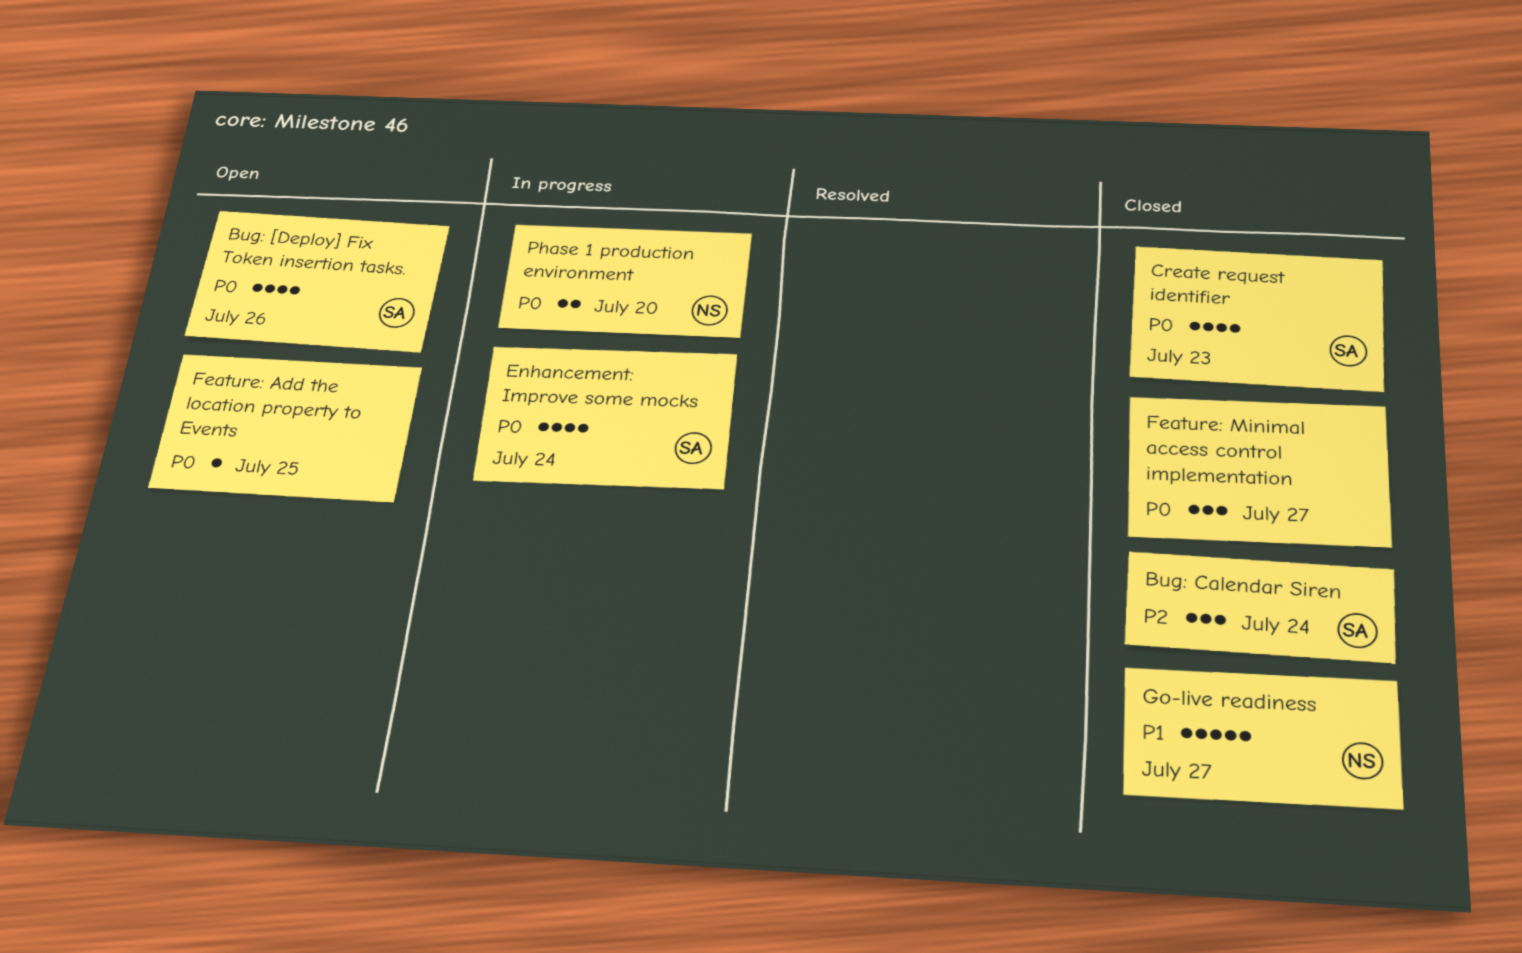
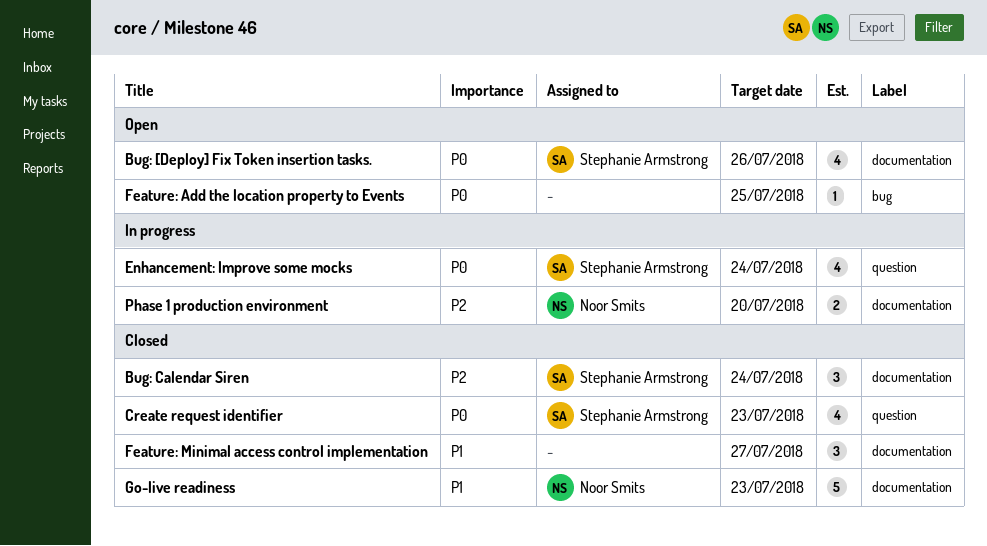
Feature: Minimal access control implementation, priority: P0 -> P1
Go-live readiness, due: Jul 27 -> Jul 23
Phase 1 production environment, priority: P0 -> P2

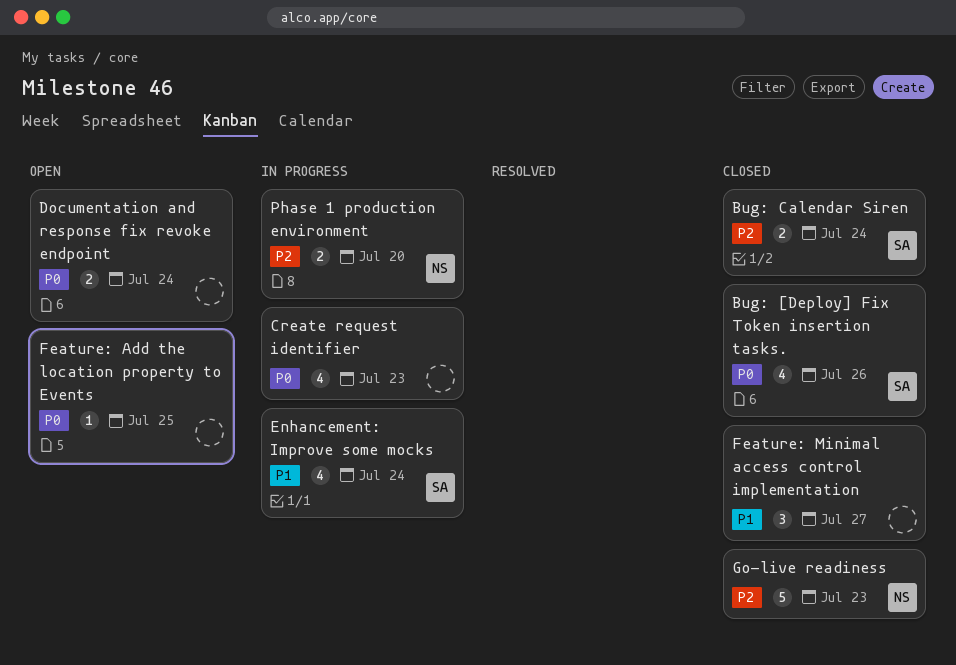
Bug: [Deploy] Fix Token insertion tasks., status: Open -> Closed
Bug: Calendar Siren, estimate: 3 -> 2
Create request identifier, status: Closed -> In progress
Create request identifier, owner: Stephanie Armstrong -> none
Documentation and response fix revoke endpoint: none -> present
Enhancement: Improve some mocks, priority: P0 -> P1
Go-live readiness, priority: P1 -> P2

